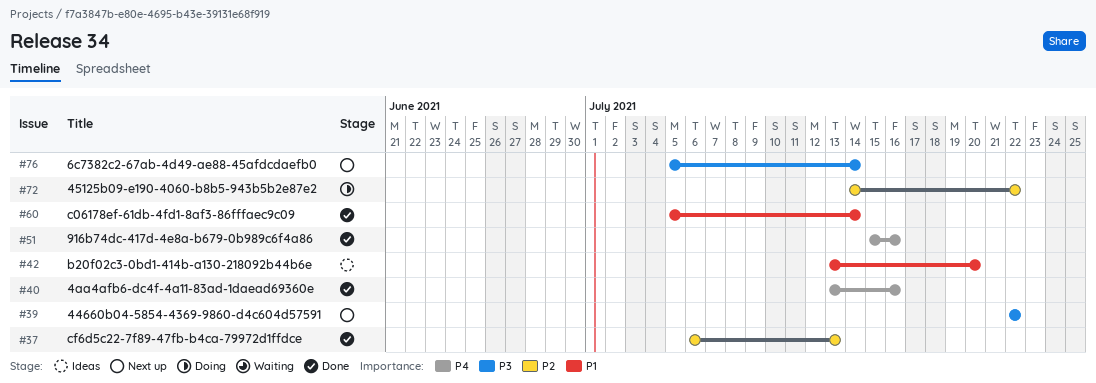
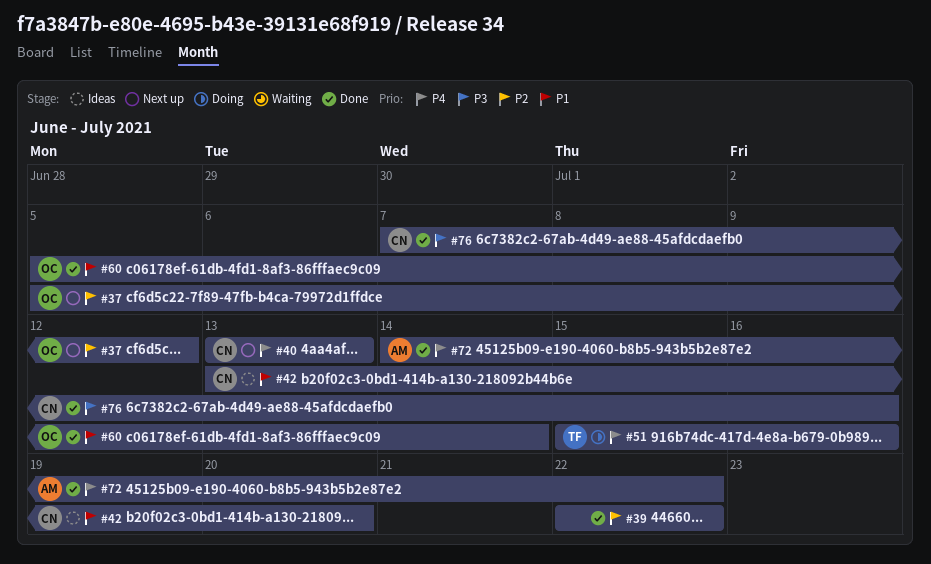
#37, status: Done -> Next up
#37, start: Jul 6 -> Jul 5
#37, due: Jul 13 -> Jul 12
#39, status: Next up -> Done
#39, priority: P3 -> P2
#40, status: Done -> Next up
#40, due: Jul 16 -> Jul 13
#51, status: Done -> Doing
#72, status: Doing -> Done
#72, priority: P2 -> P4
#76, status: Next up -> Done
#76, start: Jul 5 -> Jul 7
#76, due: Jul 14 -> Jul 16

